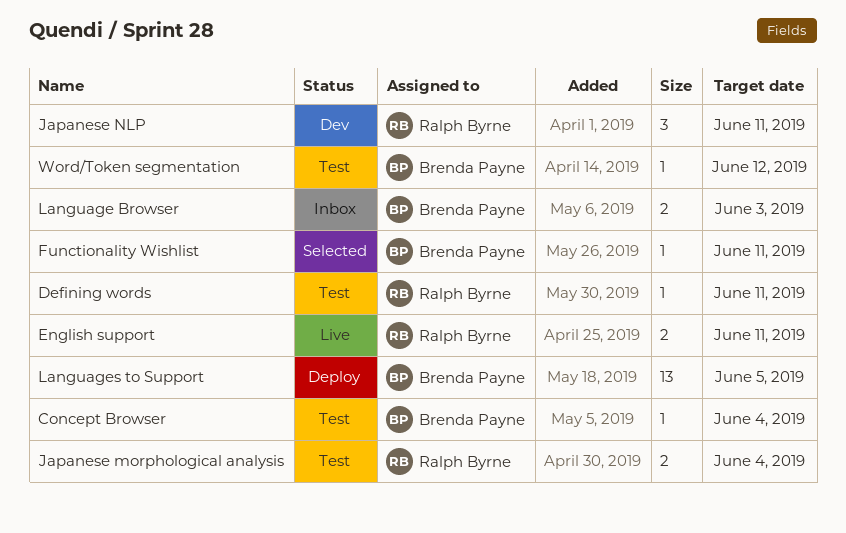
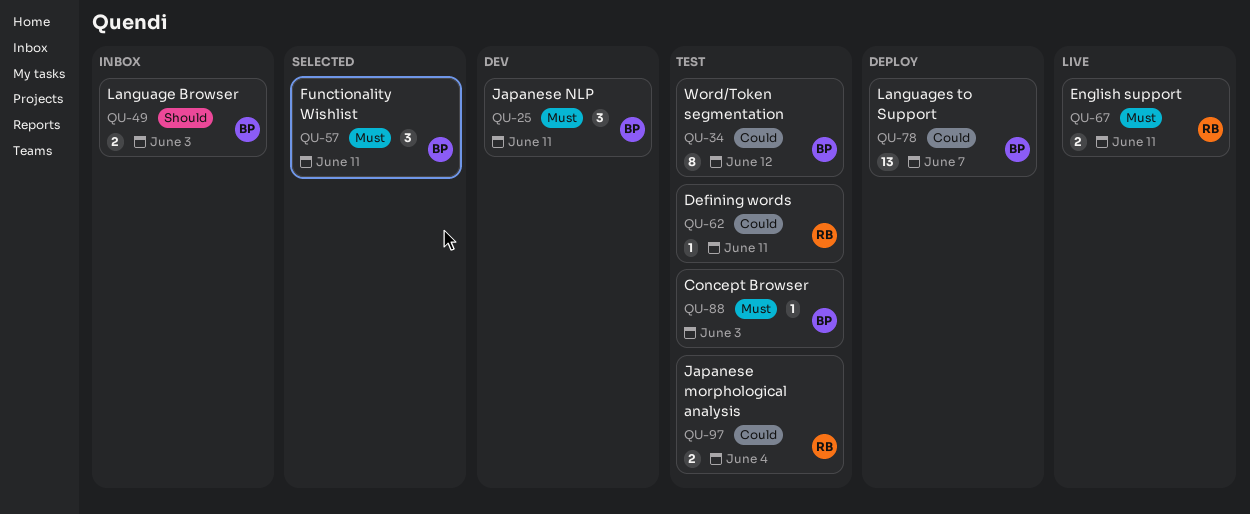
Concept Browser, due: Jun 4 -> Jun 3
Functionality Wishlist, estimate: 1 -> 3
Japanese NLP, owner: Ralph Byrne -> Brenda Payne
Languages to Support, due: Jun 5 -> Jun 7
Word/Token segmentation, estimate: 1 -> 8

